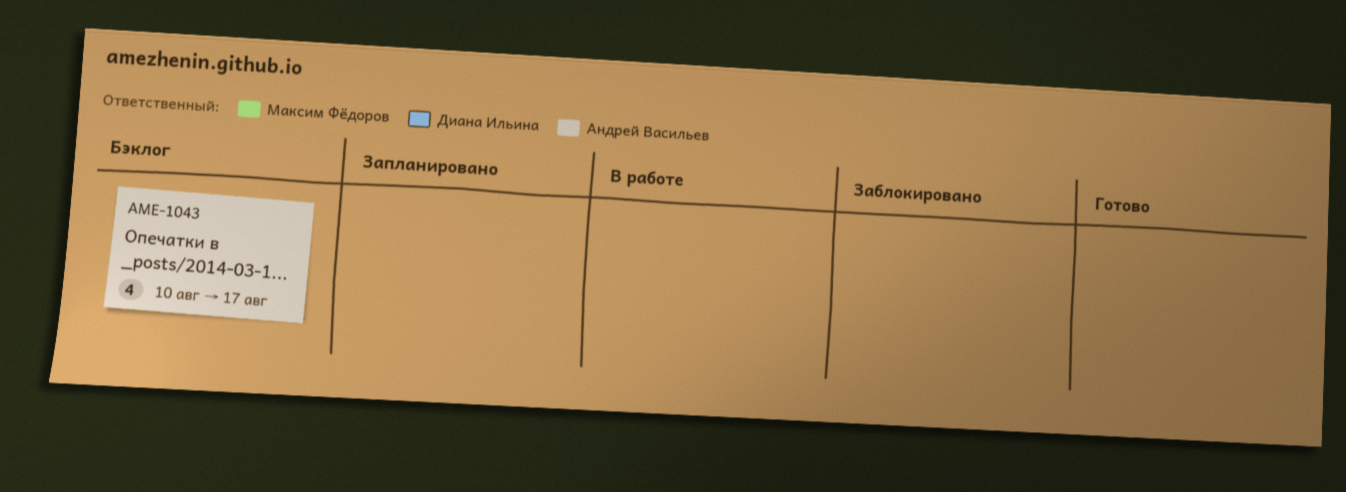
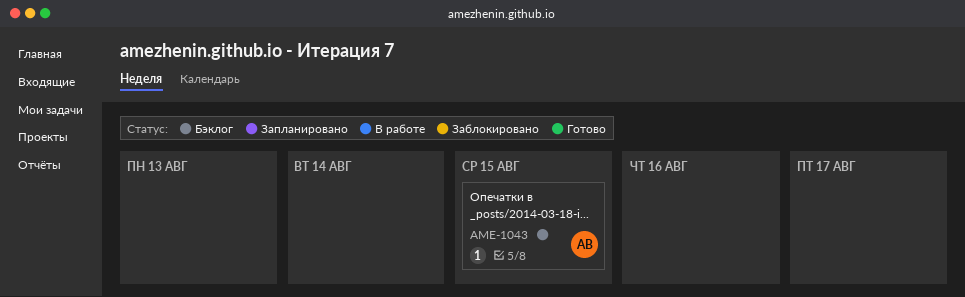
AME-1043, estimate: 4 -> 1
AME-1043, due: Aug 17 -> Aug 15

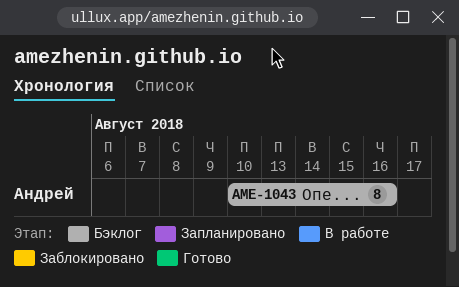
AME-1043, estimate: 1 -> 8
AME-1043, due: Aug 15 -> Aug 16

